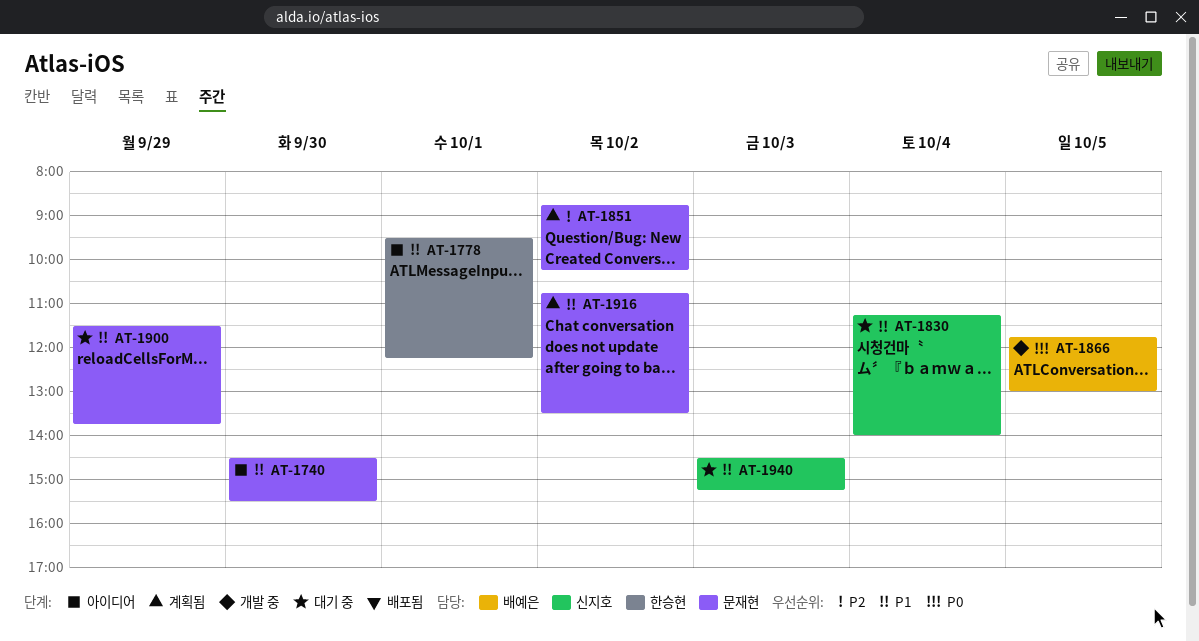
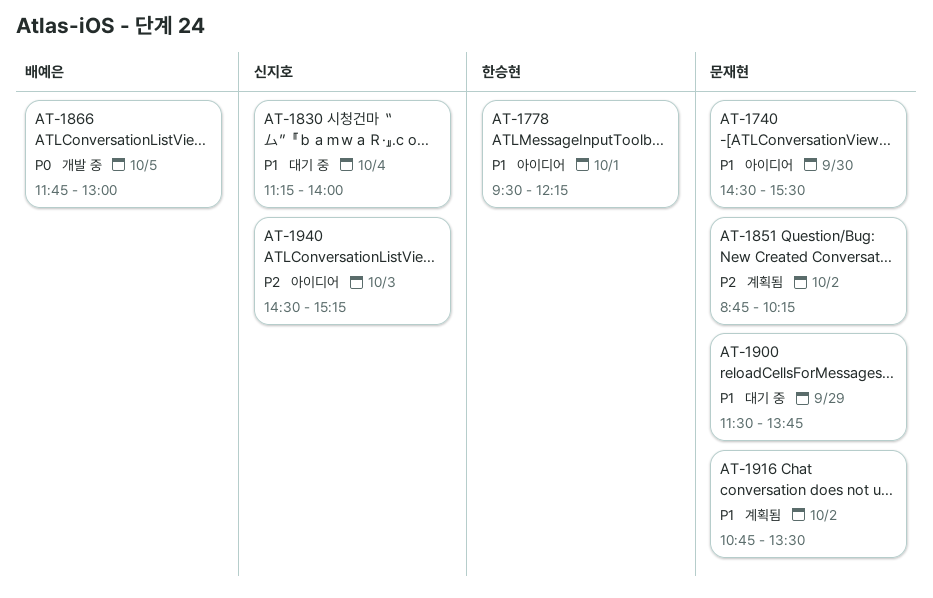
AT-1940, status: 대기 중 -> 아이디어
AT-1940, priority: P1 -> P2

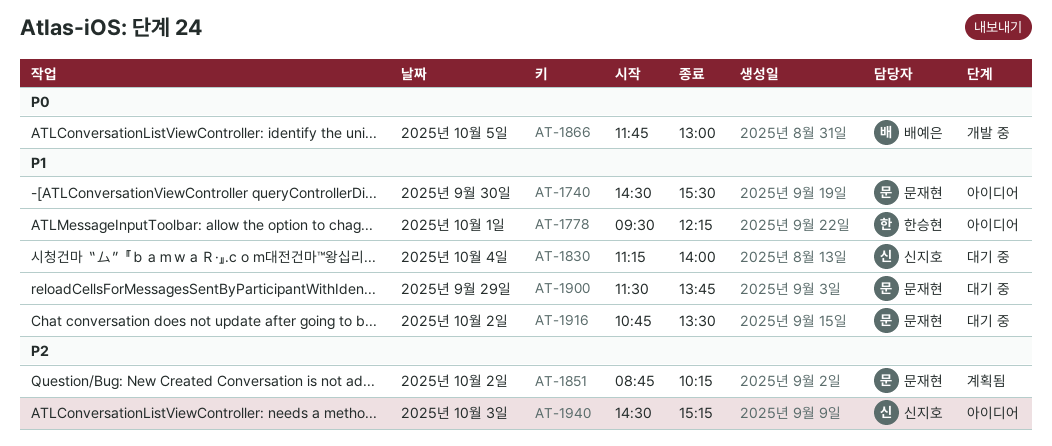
AT-1916, status: 계획됨 -> 대기 중

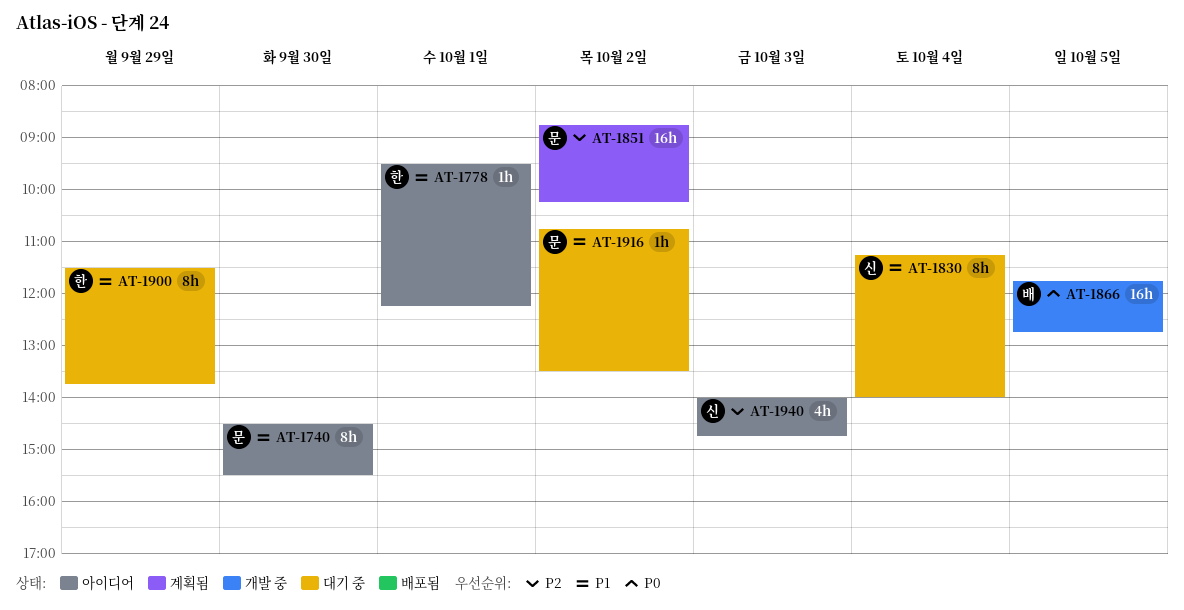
AT-1866, ends: 13:00 -> 12:45
AT-1900, owner: 문재현 -> 한승현
AT-1940, begins: 14:30 -> 14:00
AT-1940, ends: 15:15 -> 14:45

